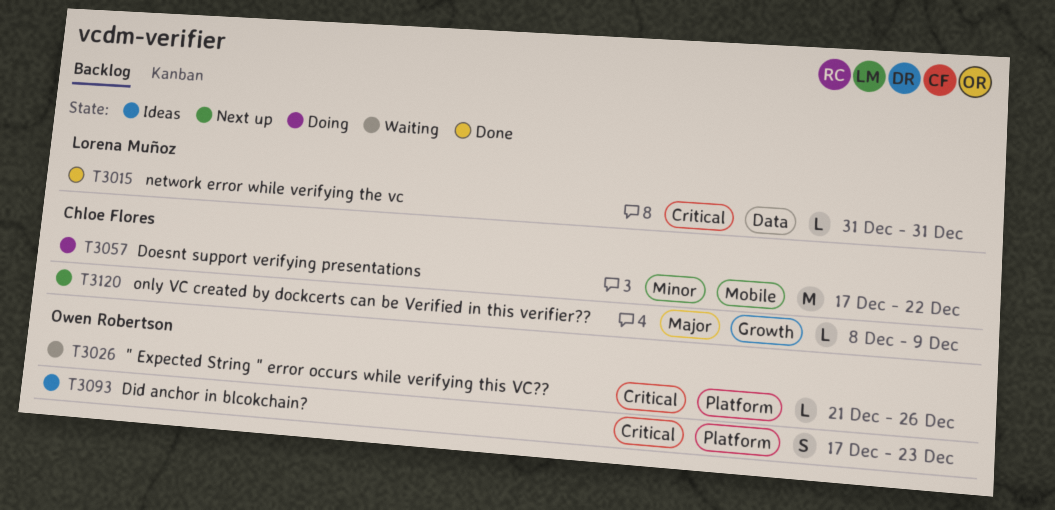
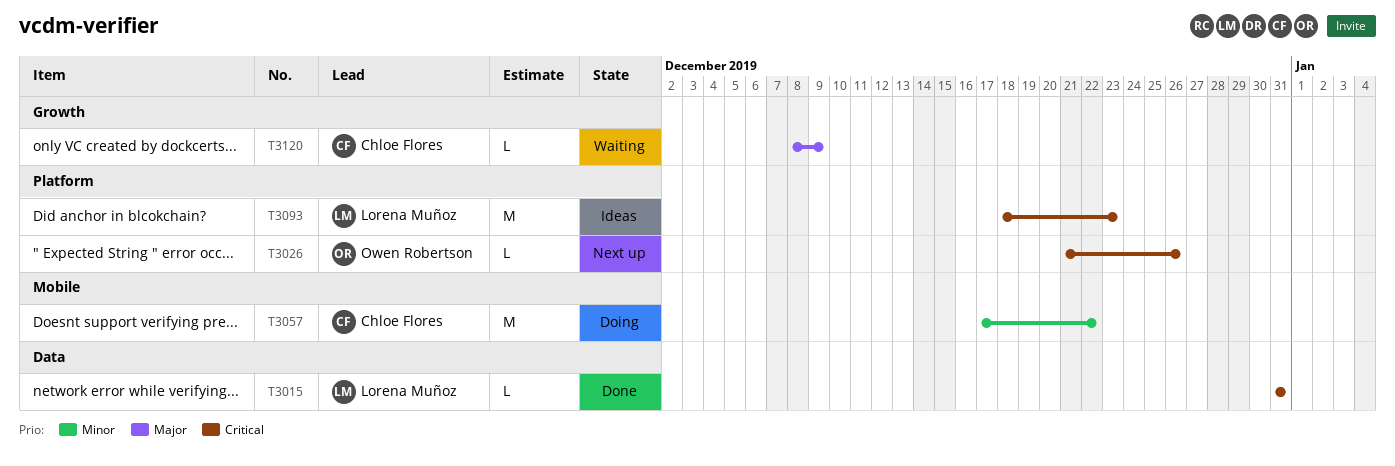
T3026, status: Waiting -> Next up
T3093, owner: Owen Robertson -> Lorena Muñoz
T3093, estimate: S -> M
T3093, start: Dec 17 -> Dec 18
T3120, status: Next up -> Waiting

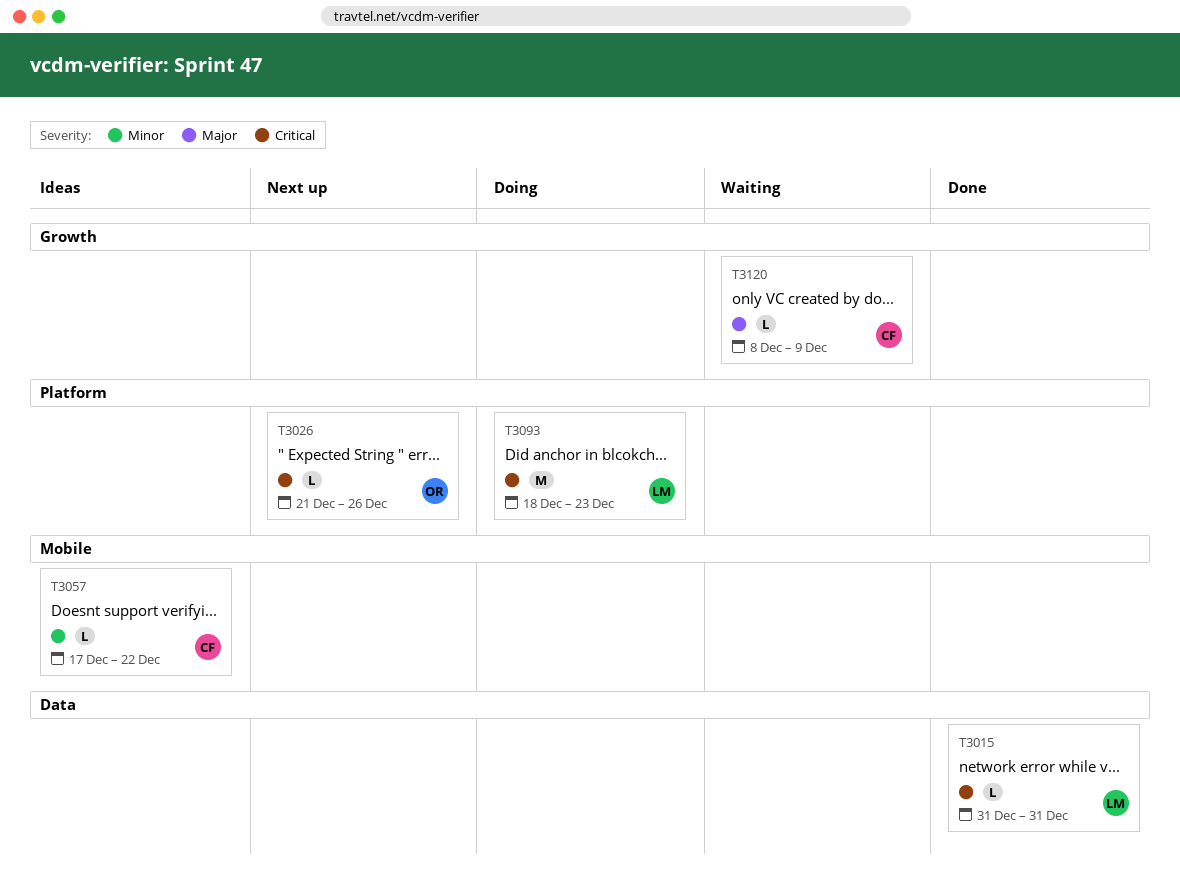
T3057, status: Doing -> Ideas
T3057, estimate: M -> L
T3093, status: Ideas -> Doing

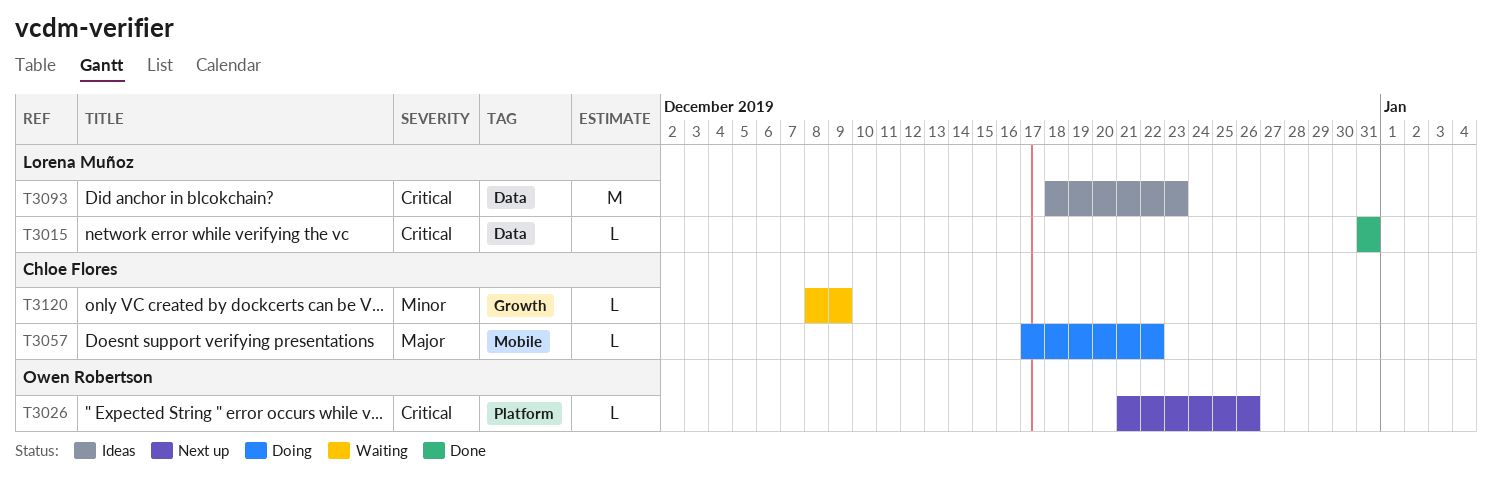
T3057, status: Ideas -> Doing
T3057, priority: Minor -> Major
T3093, status: Doing -> Ideas
T3093, label: Platform -> Data
T3120, priority: Major -> Minor

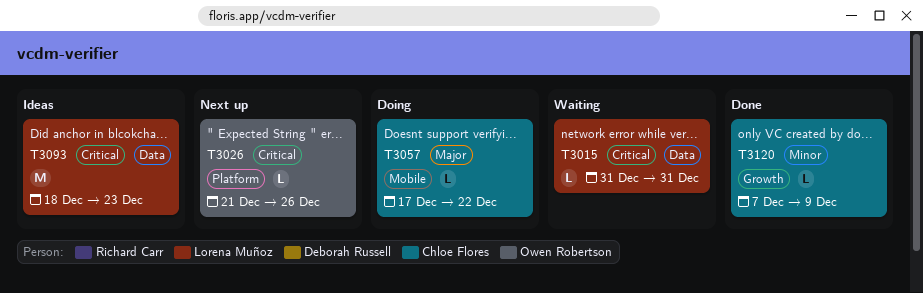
T3015, status: Done -> Waiting
T3120, status: Waiting -> Done
T3120, start: Dec 8 -> Dec 7

